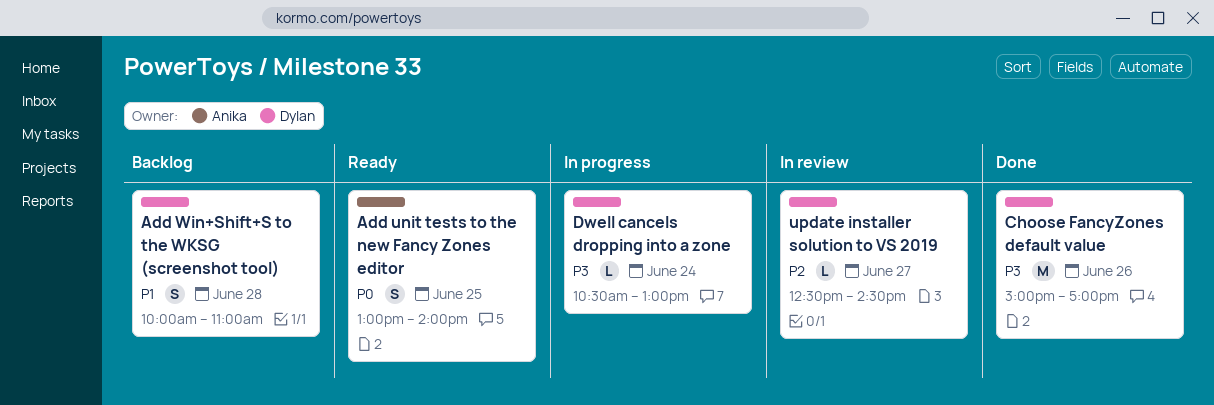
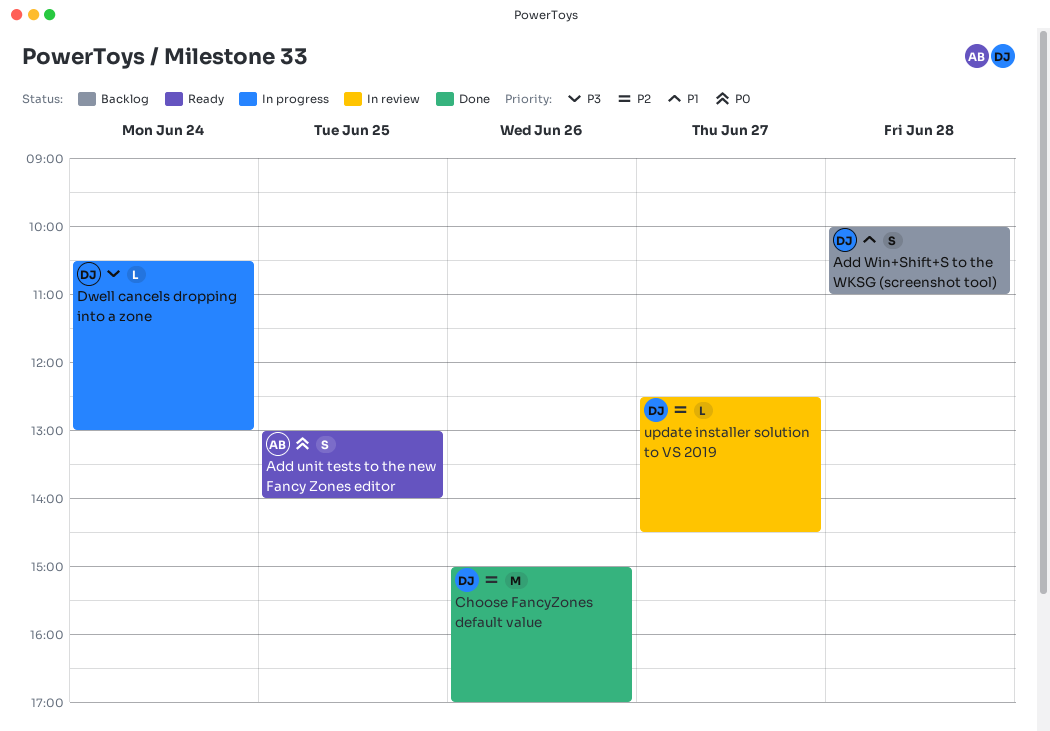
Choose FancyZones default value, priority: P3 -> P2

